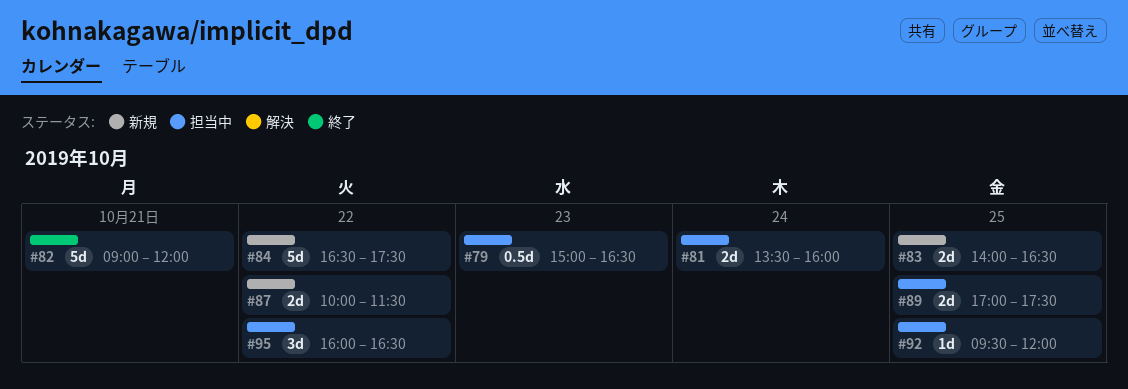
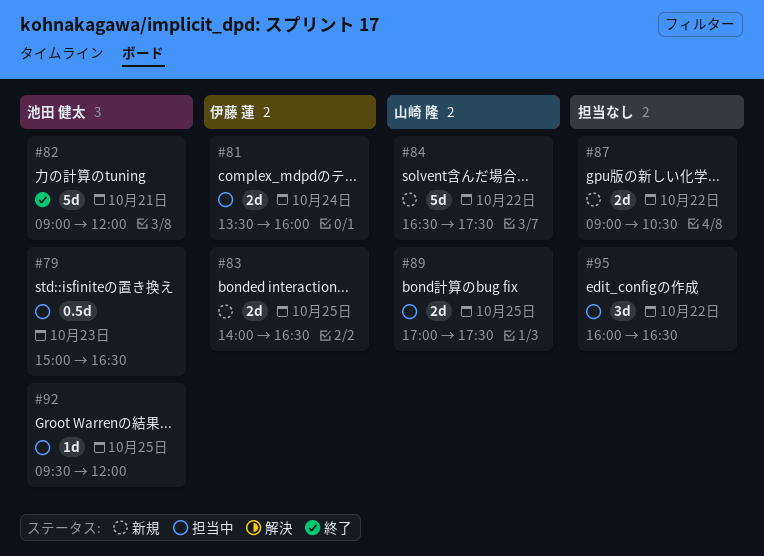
#87, begins: 10:00 -> 09:00
#87, ends: 11:30 -> 10:30

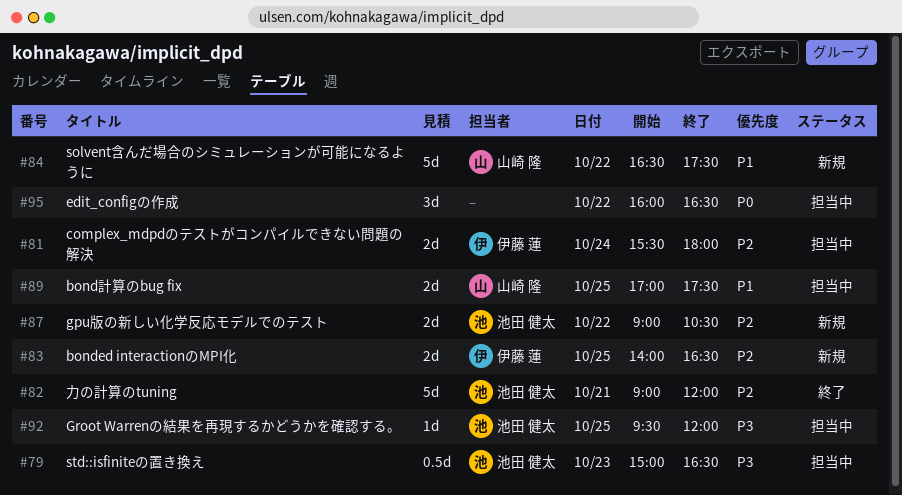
#81, begins: 13:30 -> 15:30
#81, ends: 16:00 -> 18:00
#87, owner: none -> 池田 健太

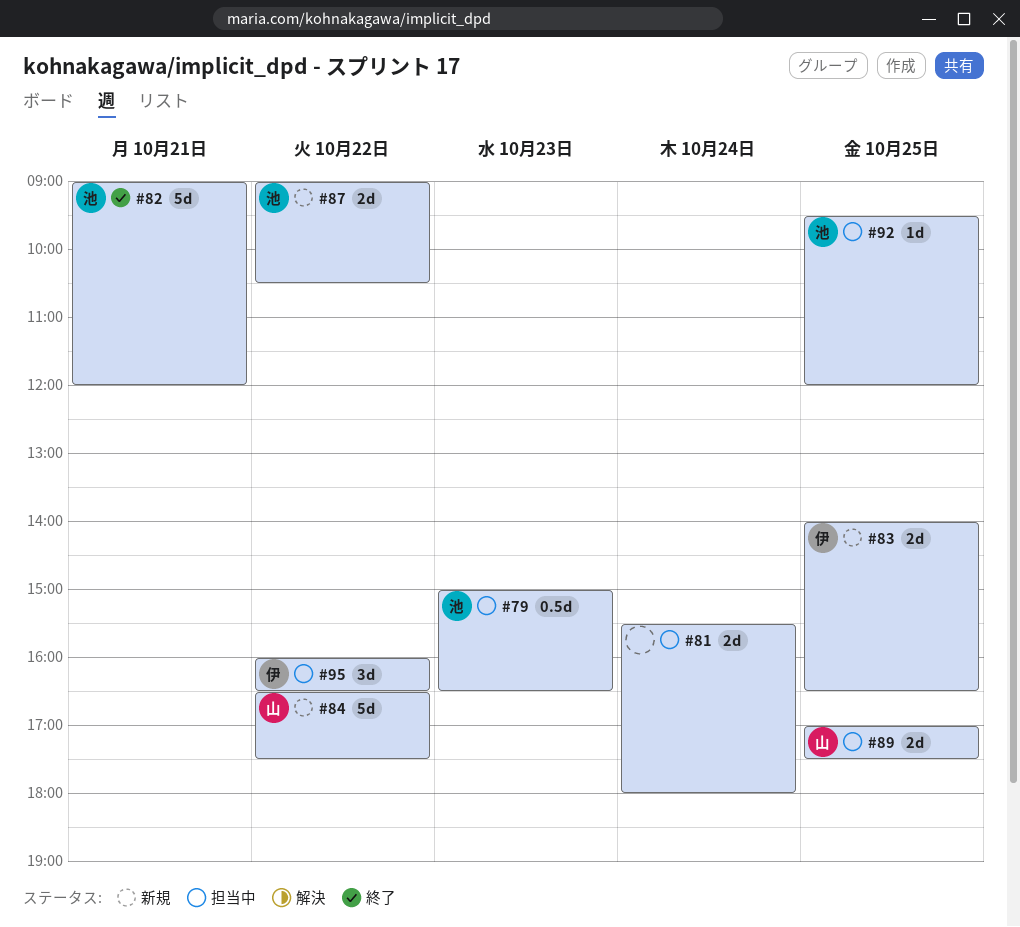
#81, owner: 伊藤 蓮 -> none
#95, owner: none -> 伊藤 蓮

